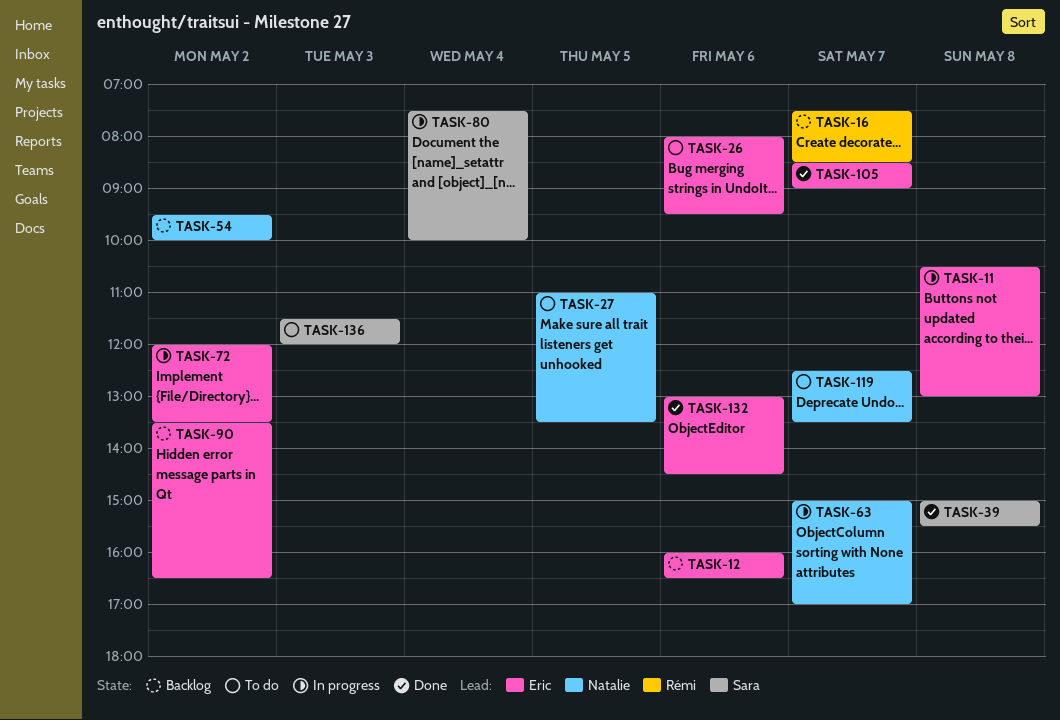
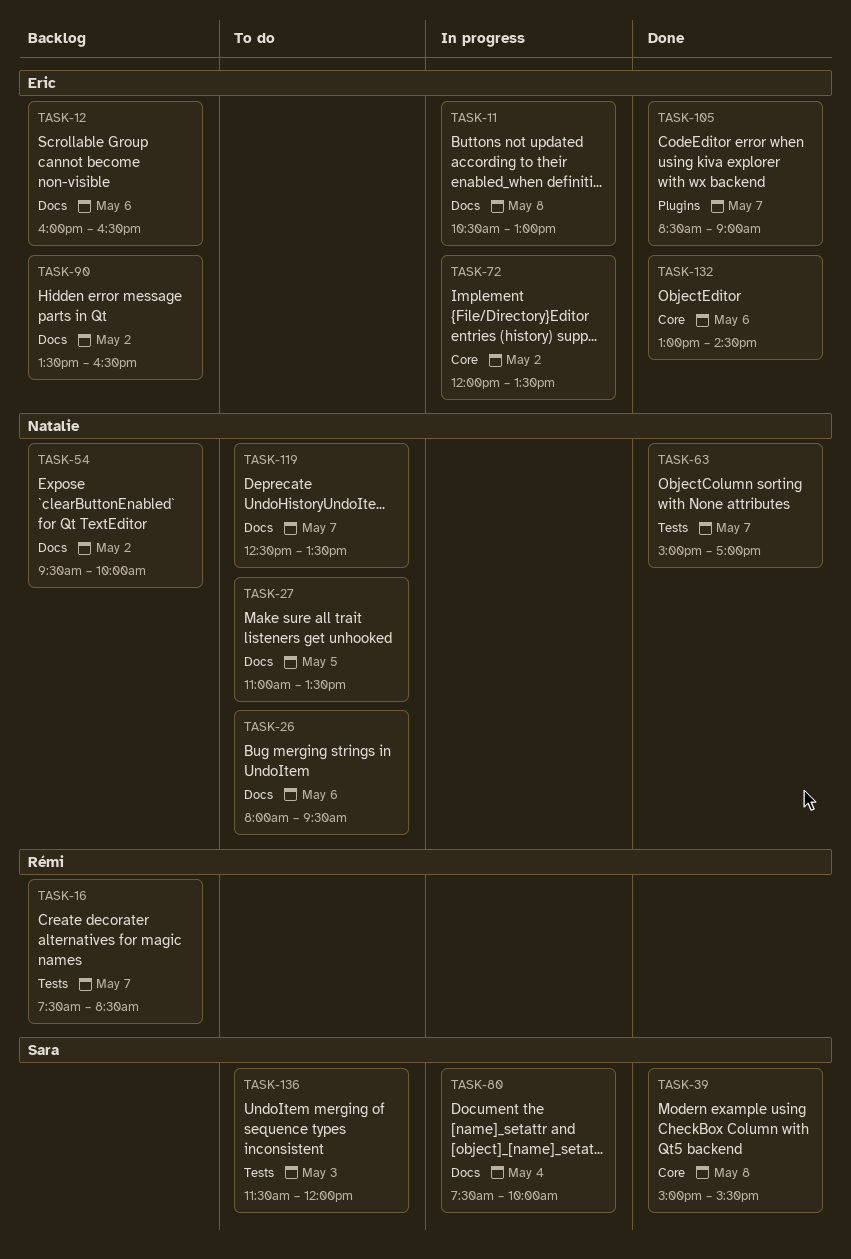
TASK-26, owner: Eric -> Natalie
TASK-63, status: In progress -> Done

